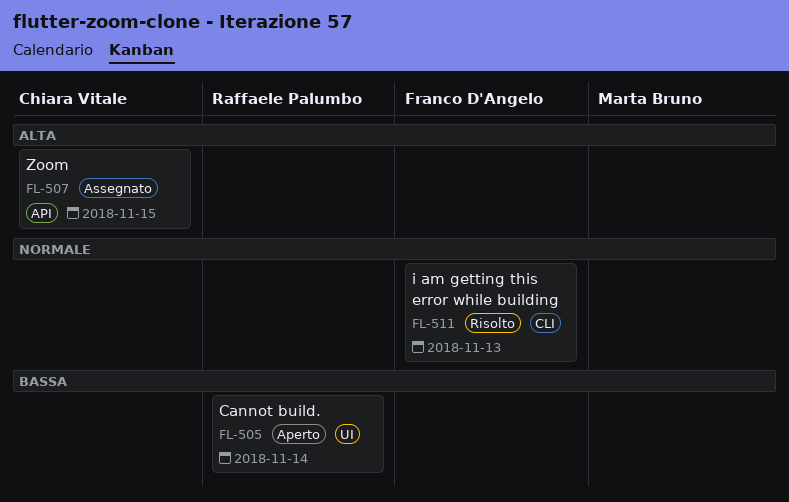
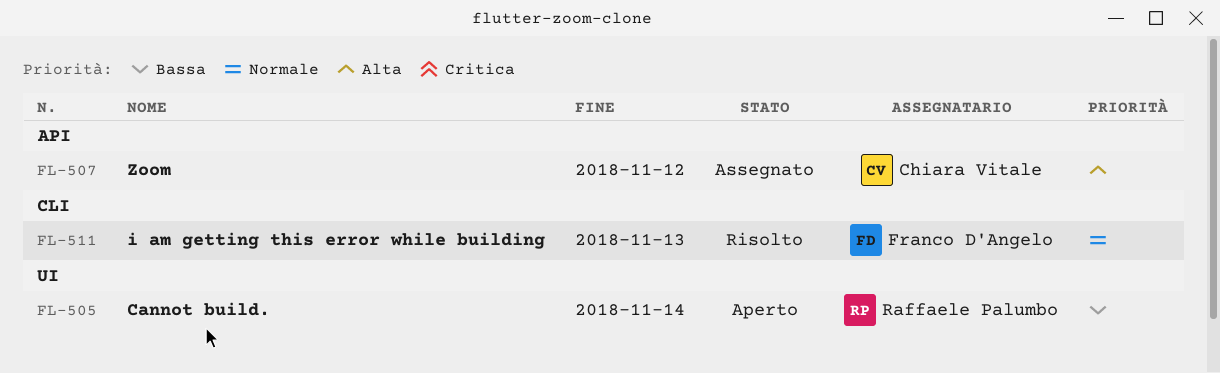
FL-507, due: Nov 15 -> Nov 12

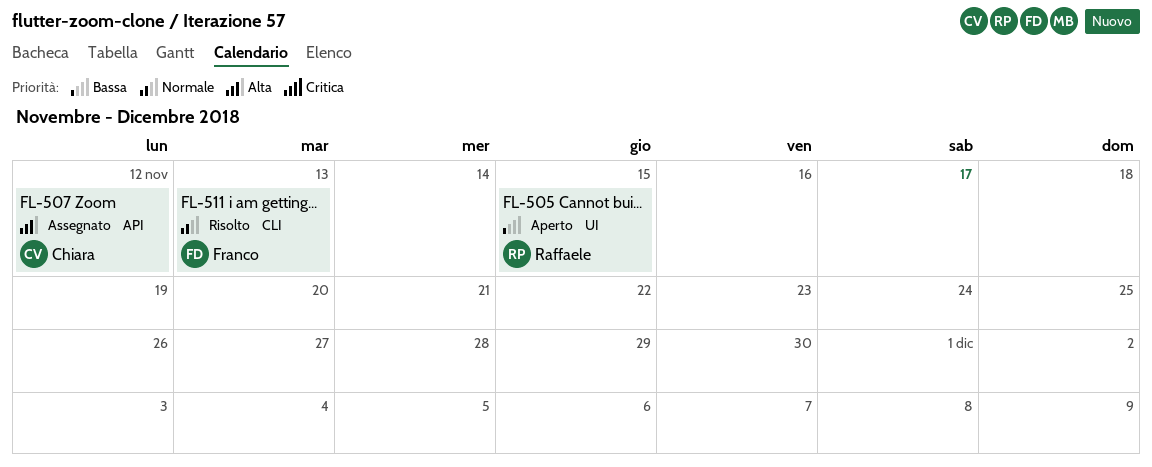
FL-505, due: Nov 14 -> Nov 15

